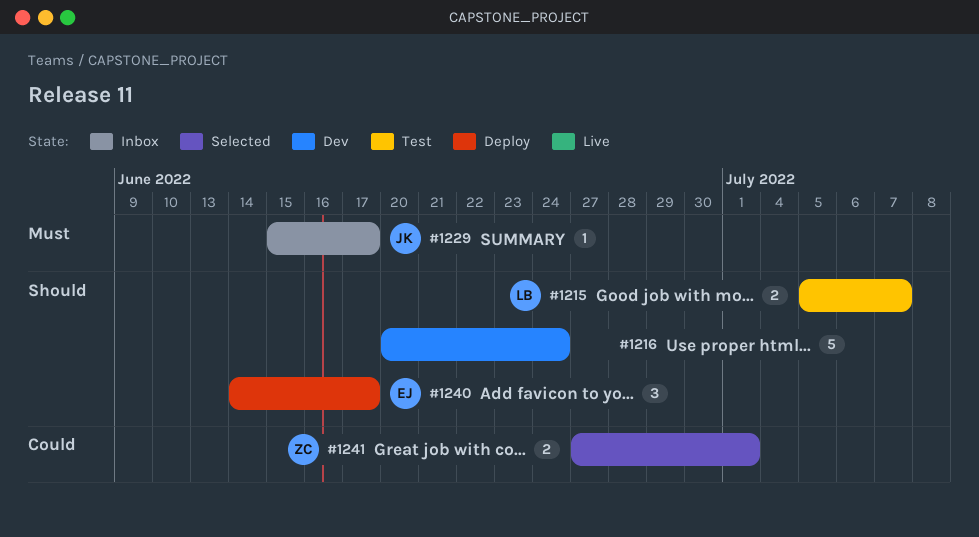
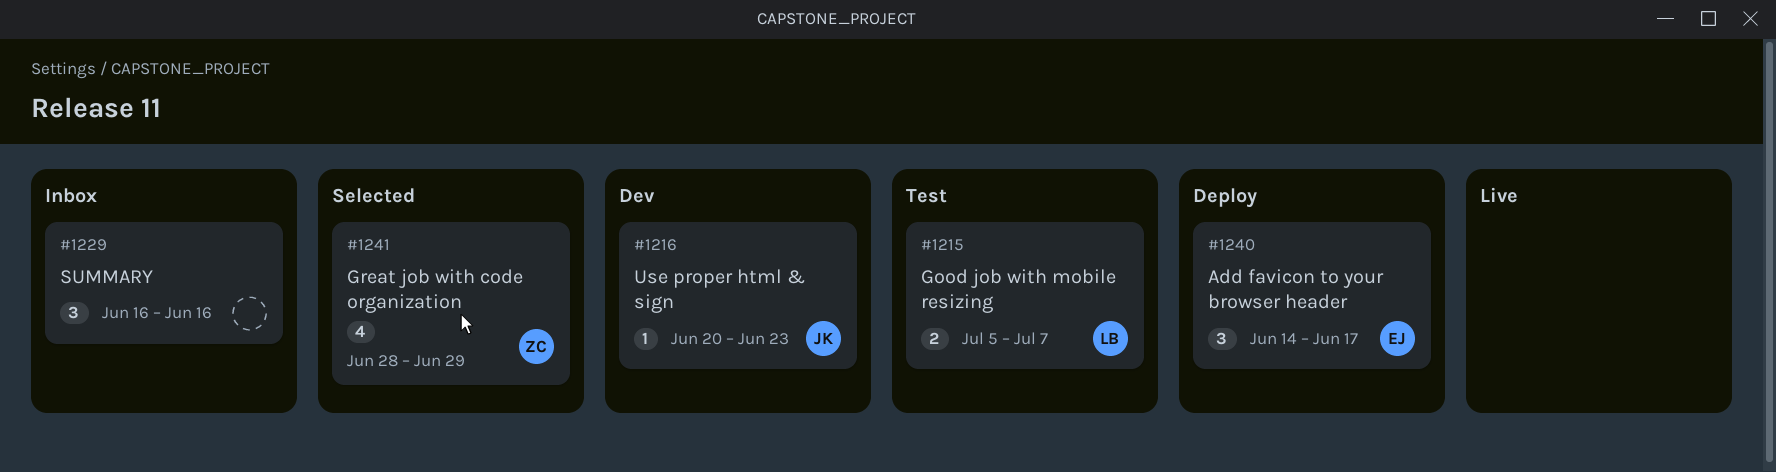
#1216, owner: none -> JK
#1216, estimate: 5 -> 1
#1216, due: Jun 24 -> Jun 23
#1229, owner: JK -> none
#1229, estimate: 1 -> 3
#1229, start: Jun 15 -> Jun 16
#1229, due: Jun 17 -> Jun 16
#1241, estimate: 2 -> 4
#1241, start: Jun 27 -> Jun 28
#1241, due: Jul 1 -> Jun 29

